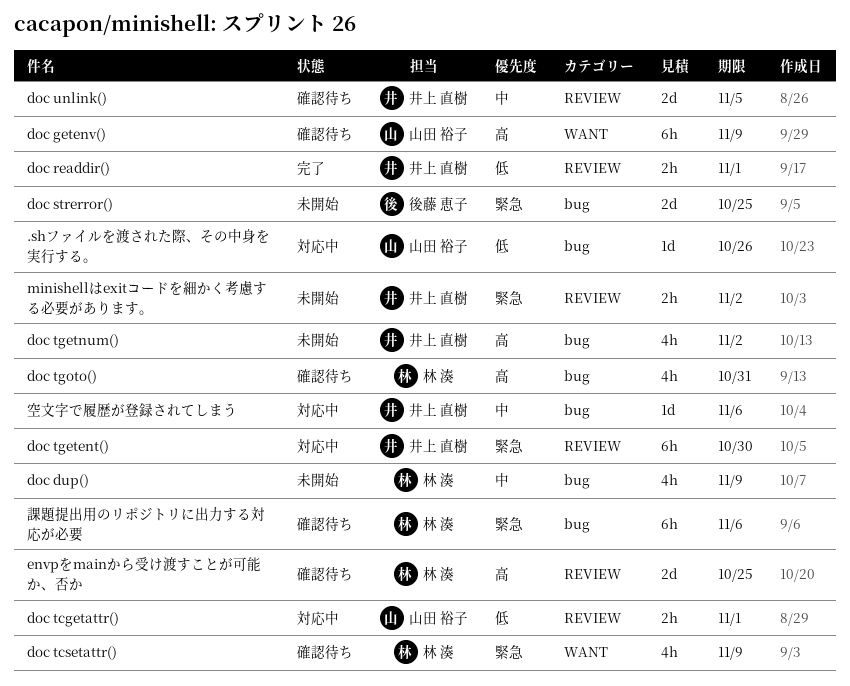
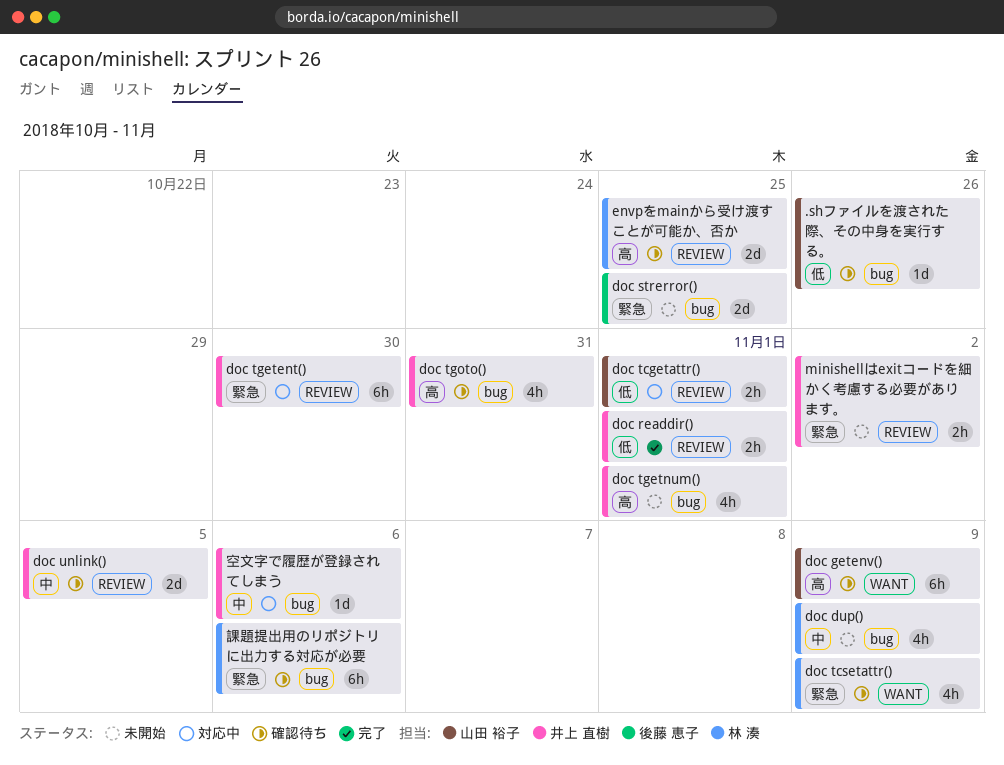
.shファイルを渡された際、その中身を実行する。, status: 対応中 -> 確認待ち
doc tgetnum(), due: Nov 2 -> Nov 1
doc tgoto(), owner: 林 湊 -> 井上 直樹

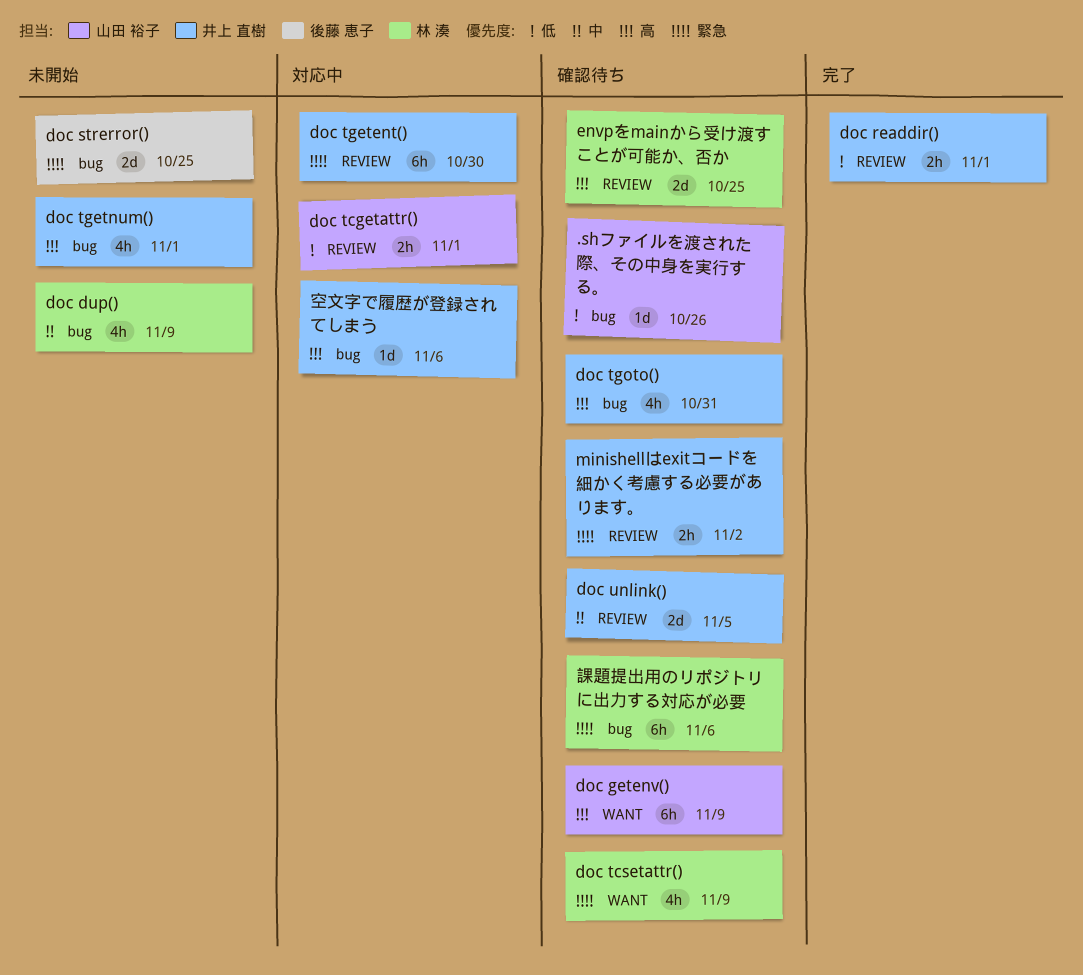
minishellはexitコードを細かく考慮する必要があります。, status: 未開始 -> 確認待ち
空文字で履歴が登録されてしまう, priority: 中 -> 高

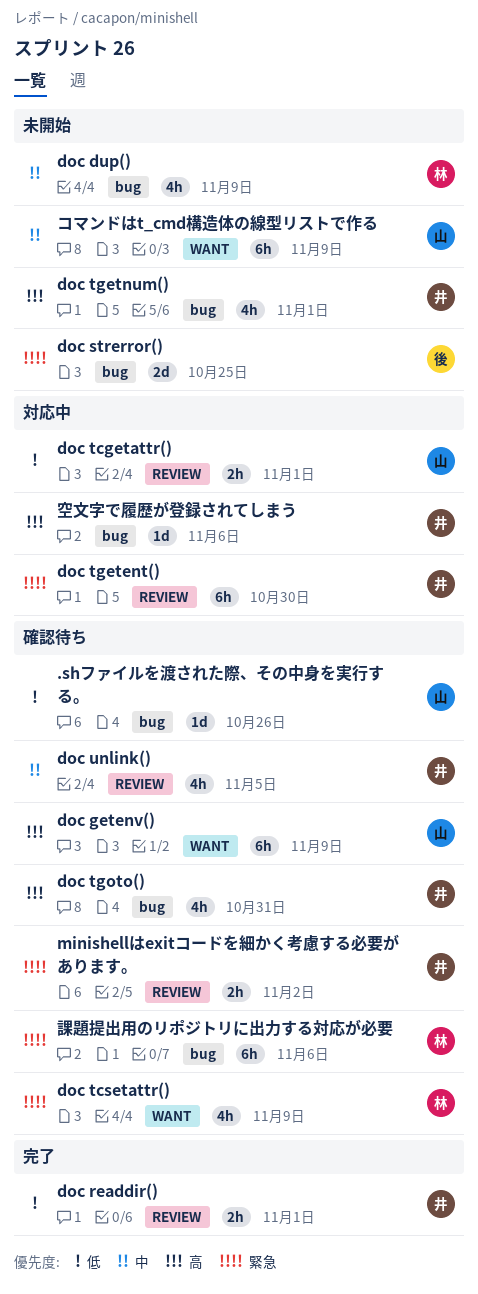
doc unlink(), estimate: 2d -> 4h
envpをmainから受け渡すことが可能か、否か: present -> none
コマンドはt_cmd構造体の線型リストで作る: none -> present

